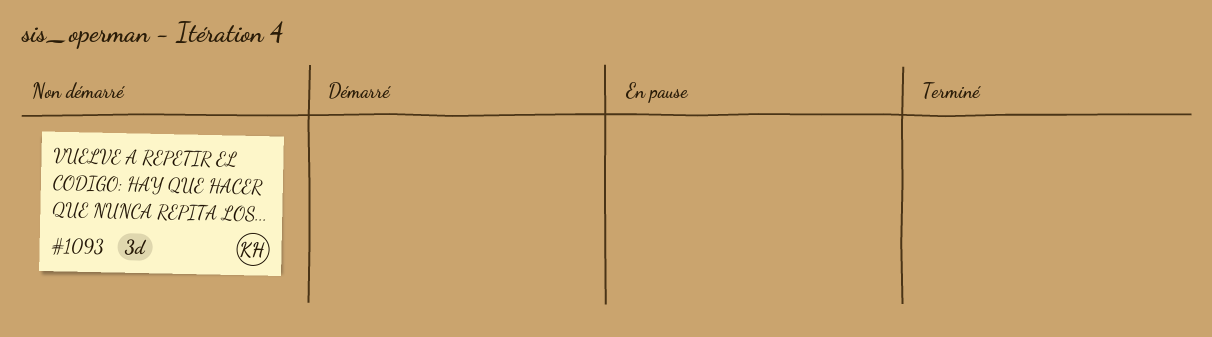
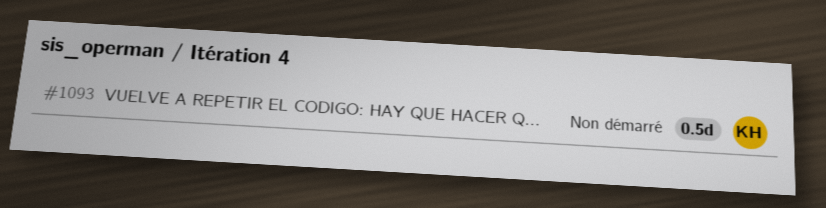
#1093, estimate: 3d -> 0.5d

